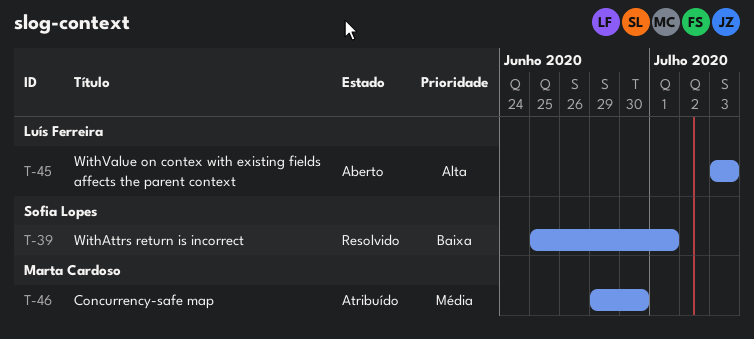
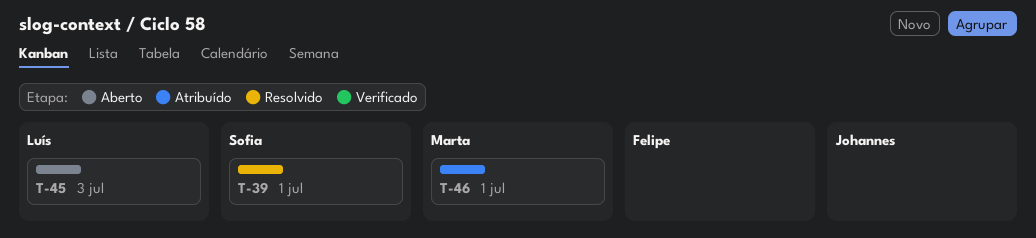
T-46, due: Jun 30 -> Jul 1

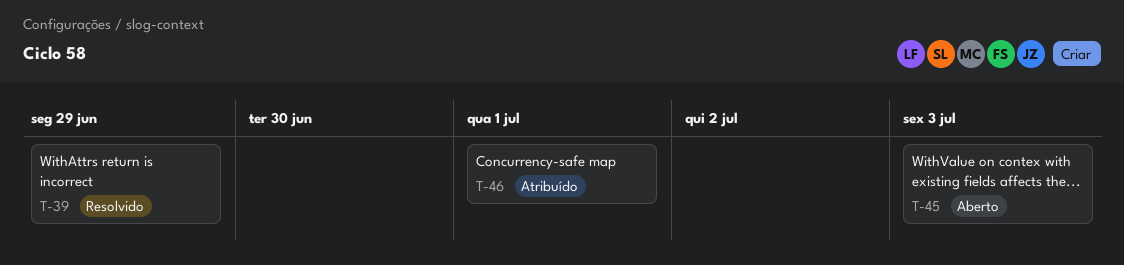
T-39, due: Jul 1 -> Jun 29

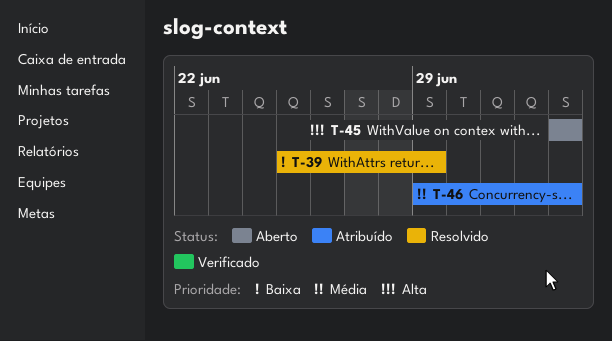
T-46, due: Jul 1 -> Jul 3

